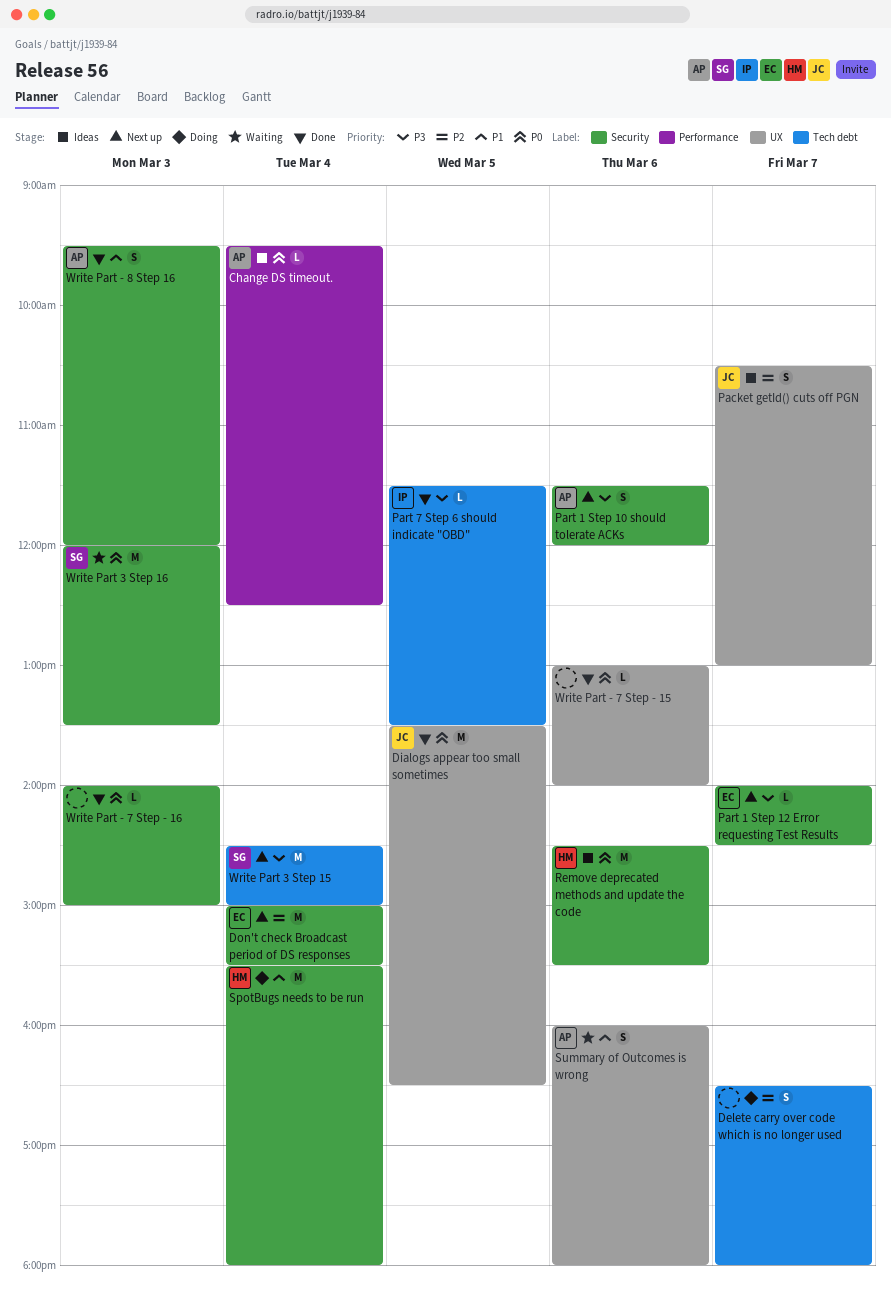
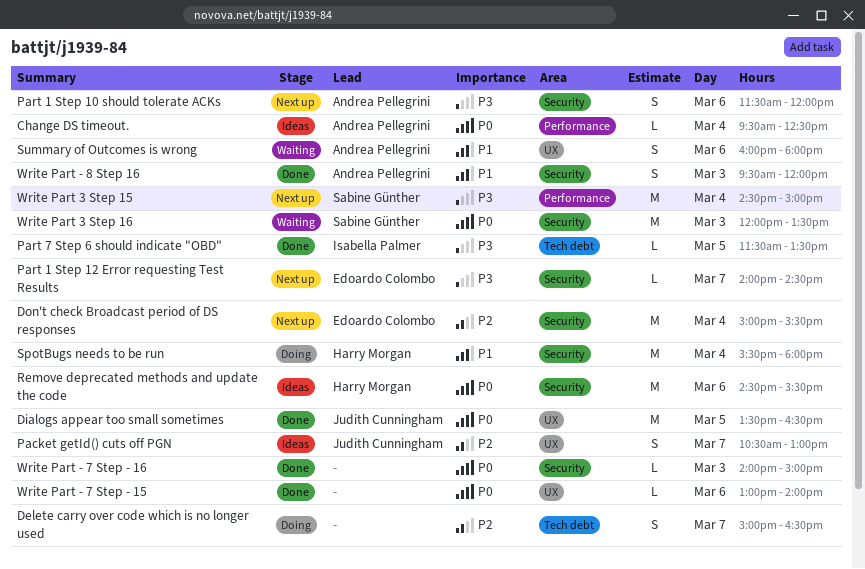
Delete carry over code which is no longer used, begins: 16:30 -> 15:00
Delete carry over code which is no longer used, ends: 18:00 -> 16:30
Write Part 3 Step 15, label: Tech debt -> Performance

